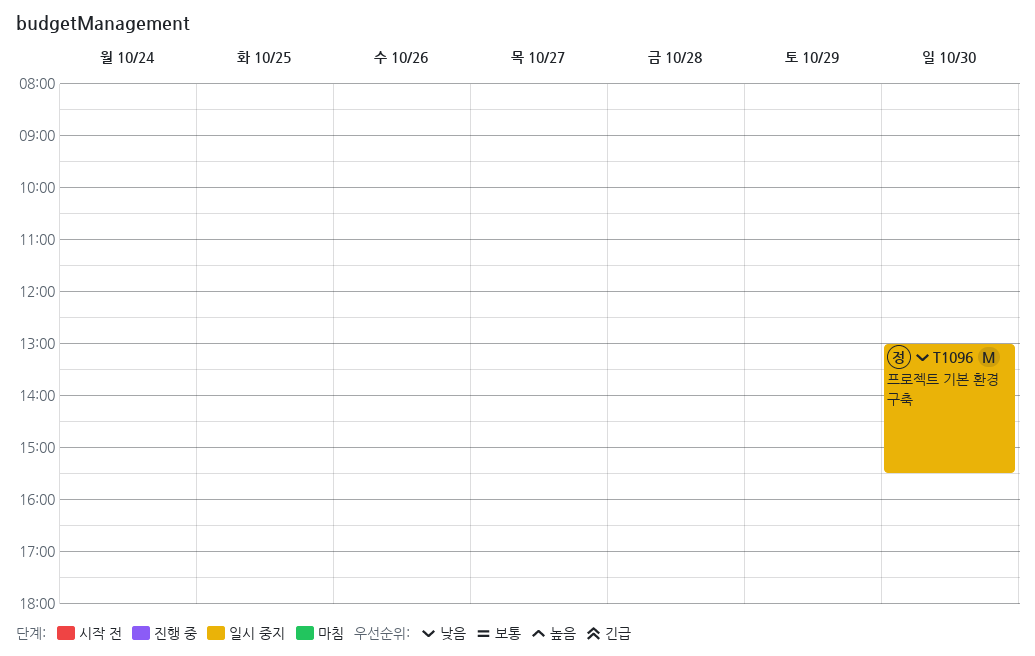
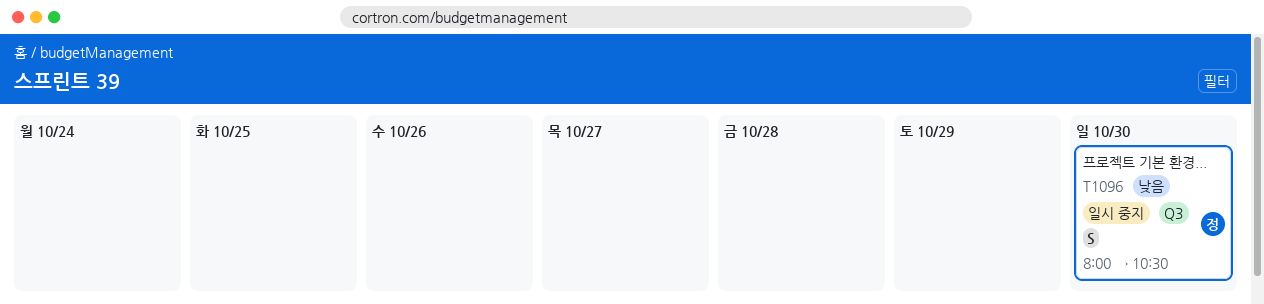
T1096, estimate: M -> S
T1096, begins: 13:00 -> 08:00
T1096, ends: 15:30 -> 10:30

